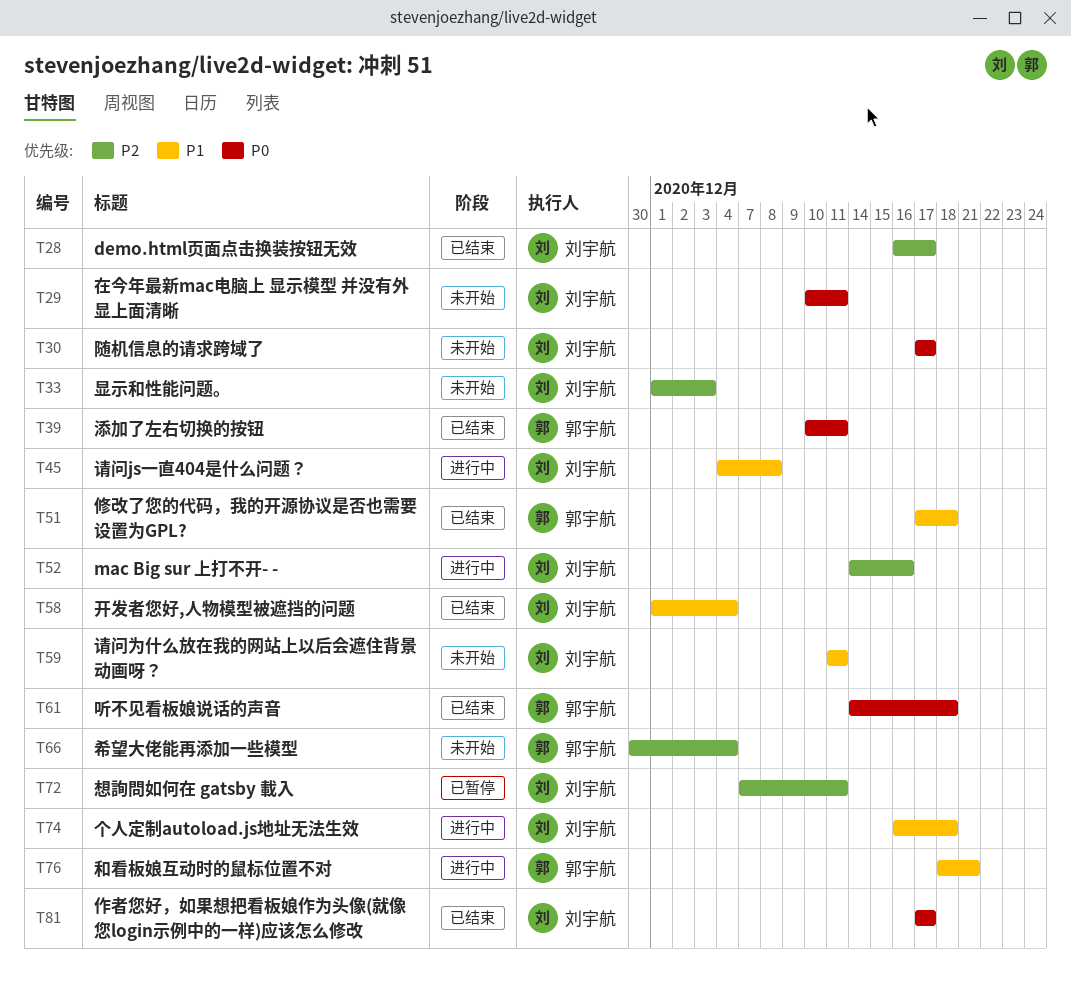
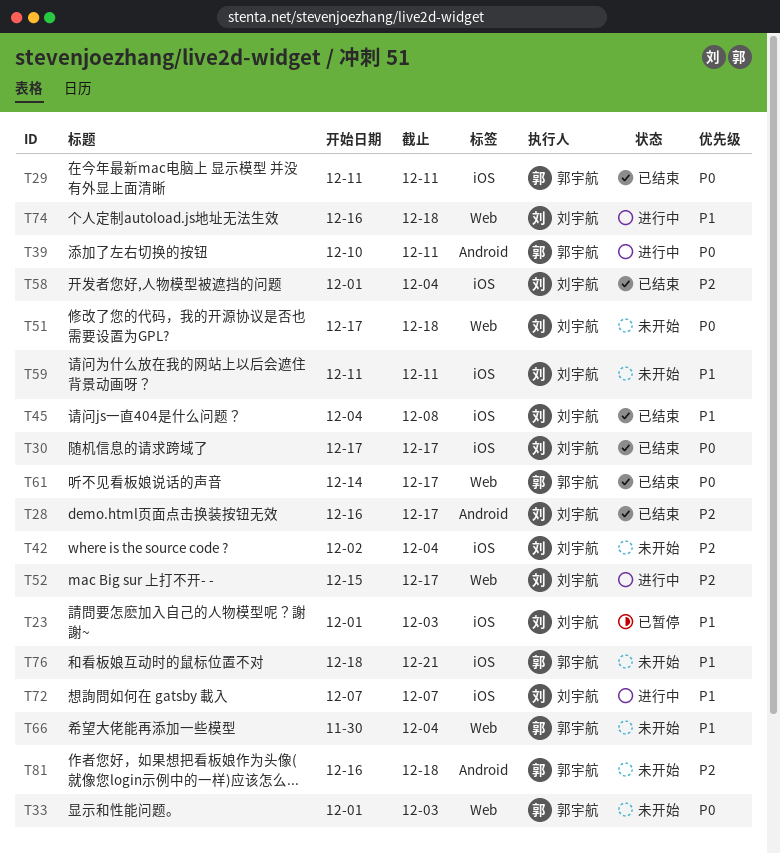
T23: none -> present
T29, status: 未开始 -> 已结束
T29, owner: 刘宇航 -> 郭宇航
T29, start: Dec 10 -> Dec 11
T30, status: 未开始 -> 已结束
T33, owner: 刘宇航 -> 郭宇航
T33, priority: P2 -> P0
T39, status: 已结束 -> 进行中
T42: none -> present
T45, status: 进行中 -> 已结束
T51, status: 已结束 -> 未开始
T51, owner: 郭宇航 -> 刘宇航
T51, priority: P1 -> P0
T52, start: Dec 14 -> Dec 15
T52, due: Dec 16 -> Dec 17
T58, priority: P1 -> P2
T61, due: Dec 18 -> Dec 17
T66, priority: P2 -> P1
T72, status: 已暂停 -> 进行中
T72, priority: P2 -> P1
T72, due: Dec 11 -> Dec 7
T76, status: 进行中 -> 未开始
T81, status: 已结束 -> 未开始
T81, owner: 刘宇航 -> 郭宇航
T81, priority: P0 -> P2
T81, start: Dec 17 -> Dec 16
T81, due: Dec 17 -> Dec 18

